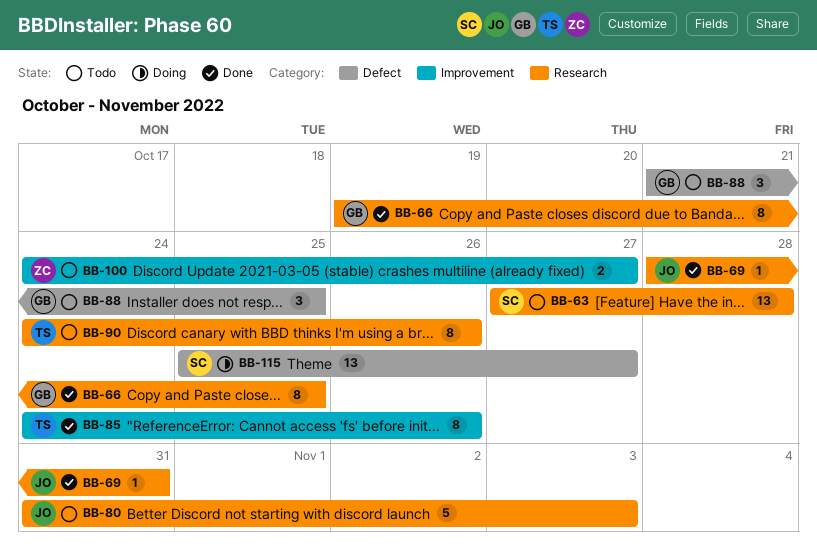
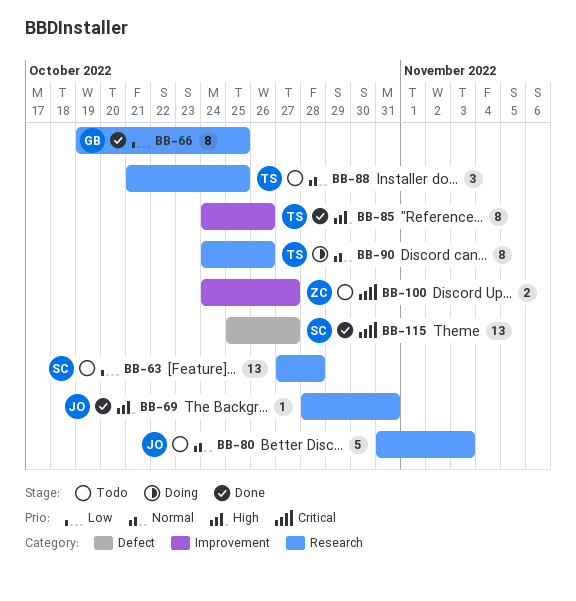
BB-88, owner: GB -> TS
BB-88, label: Defect -> Research
BB-90, status: Todo -> Doing
BB-115, status: Doing -> Done

